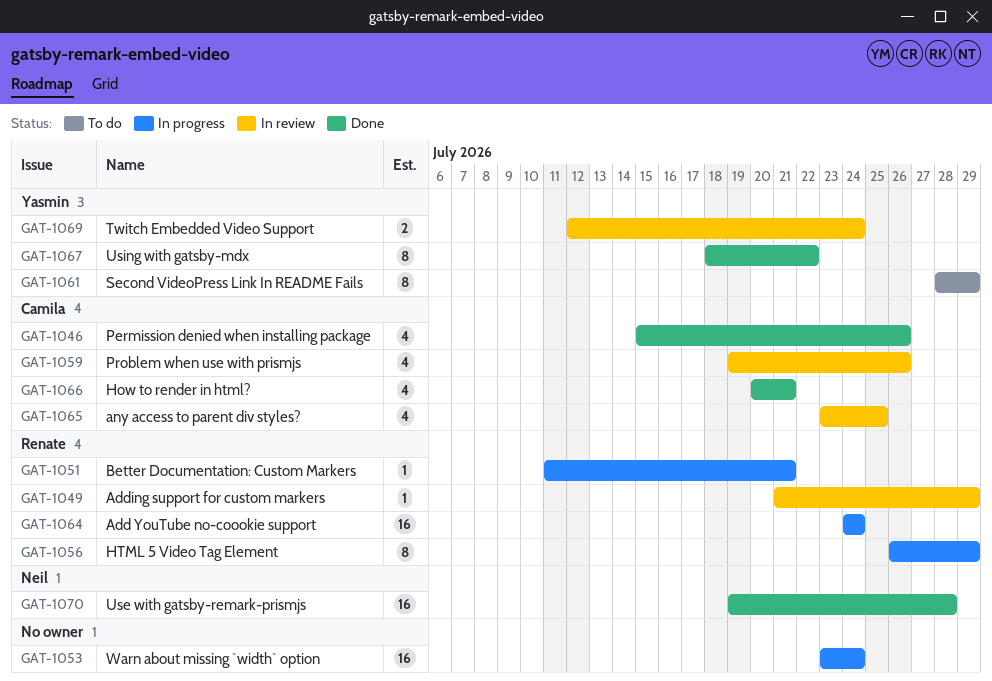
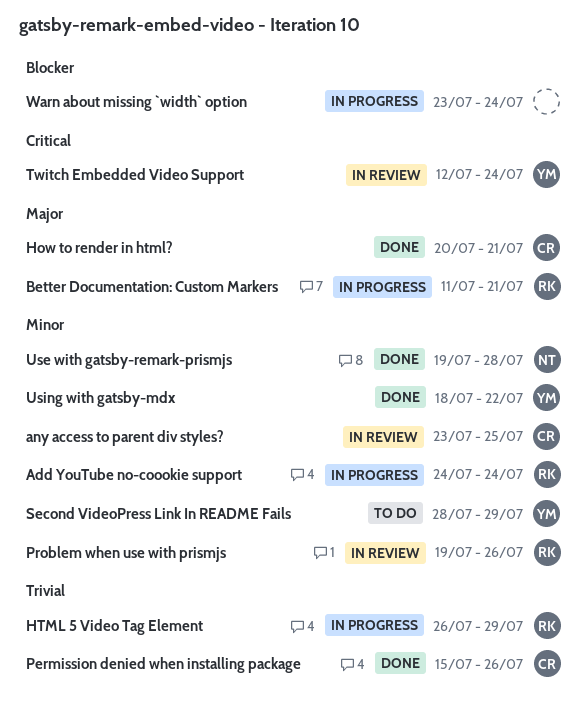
Adding support for custom markers: present -> none
Problem when use with prismjs, owner: Camila -> Renate

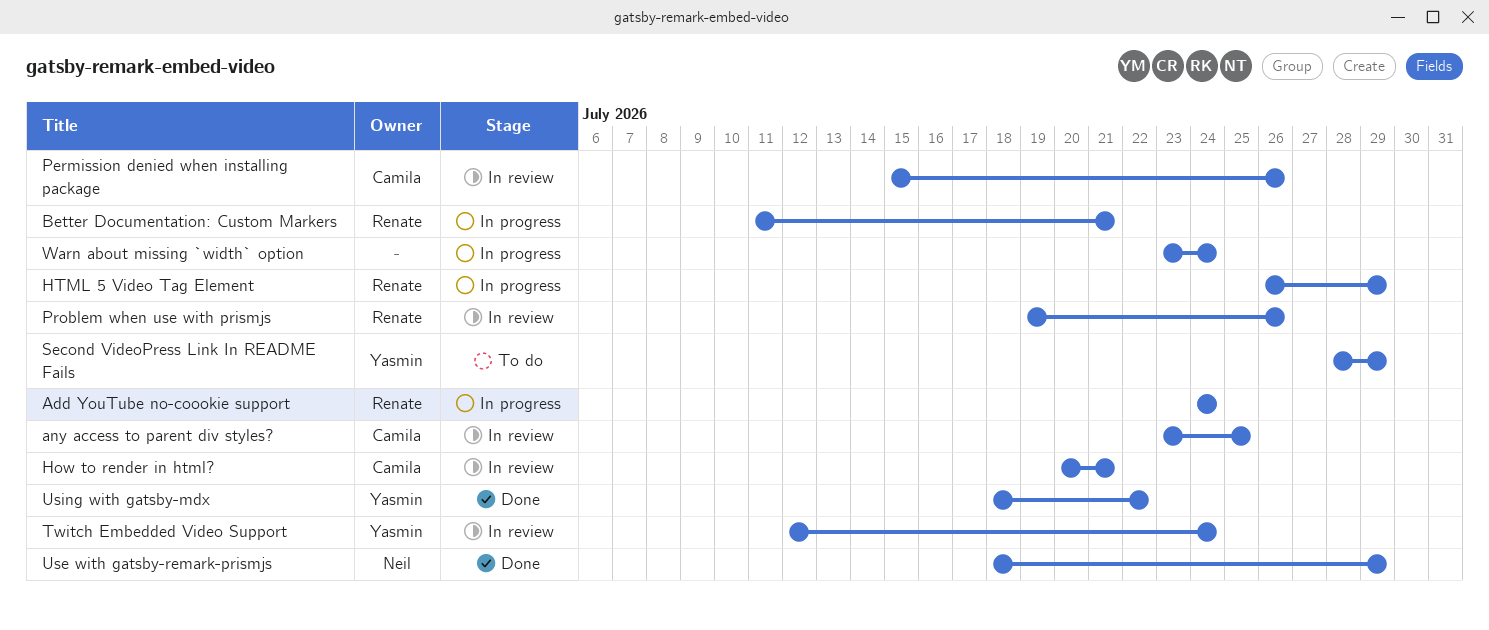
How to render in html?, status: Done -> In review
Permission denied when installing package, status: Done -> In review
Use with gatsby-remark-prismjs, start: Jul 19 -> Jul 18
Use with gatsby-remark-prismjs, due: Jul 28 -> Jul 29

